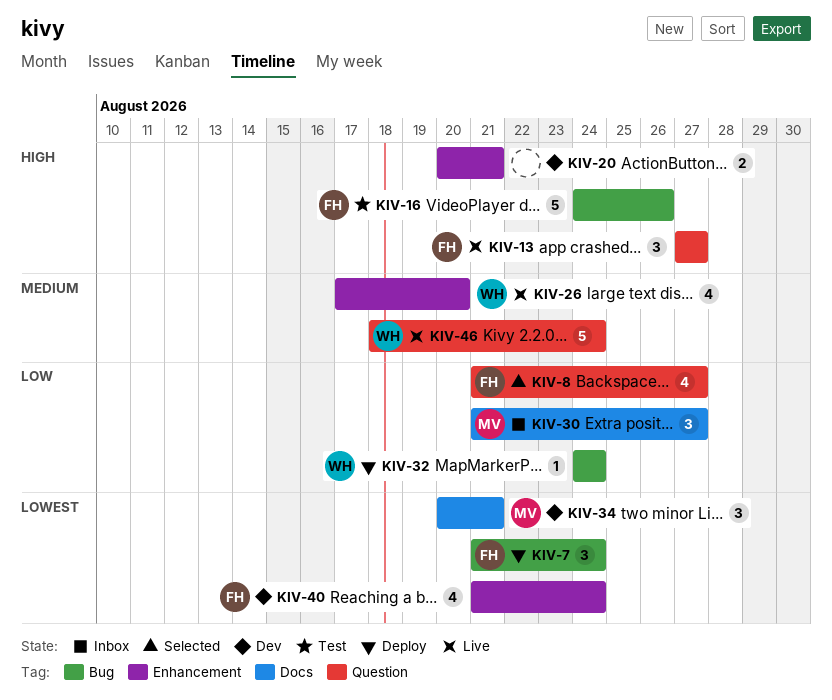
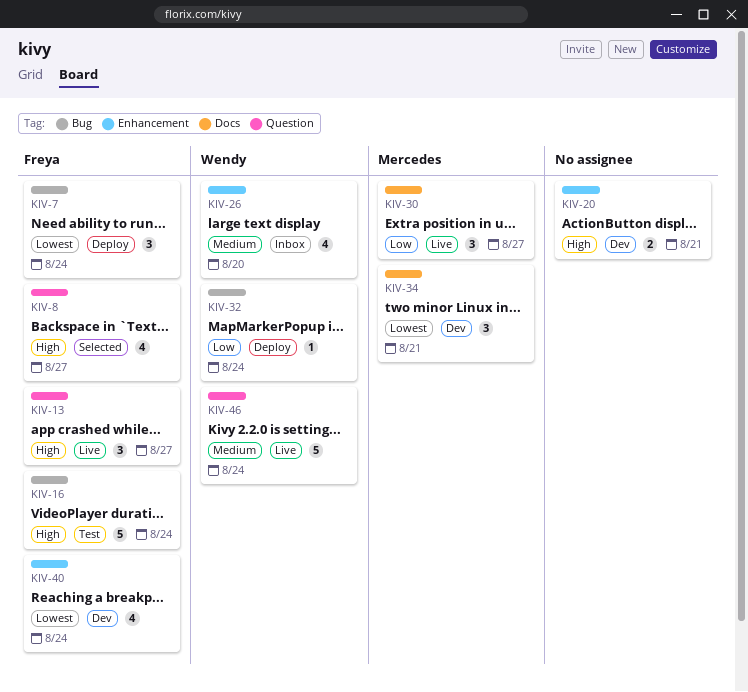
KIV-8, priority: Low -> High
KIV-16, due: Aug 26 -> Aug 24
KIV-26, status: Live -> Inbox
KIV-30, status: Inbox -> Live

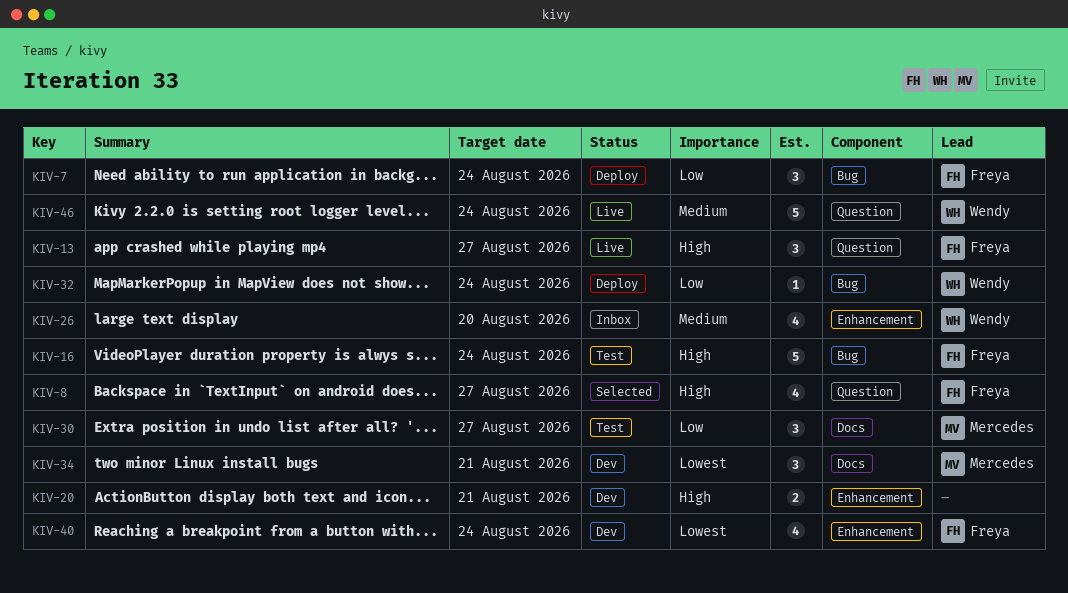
KIV-7, priority: Lowest -> Low
KIV-30, status: Live -> Test

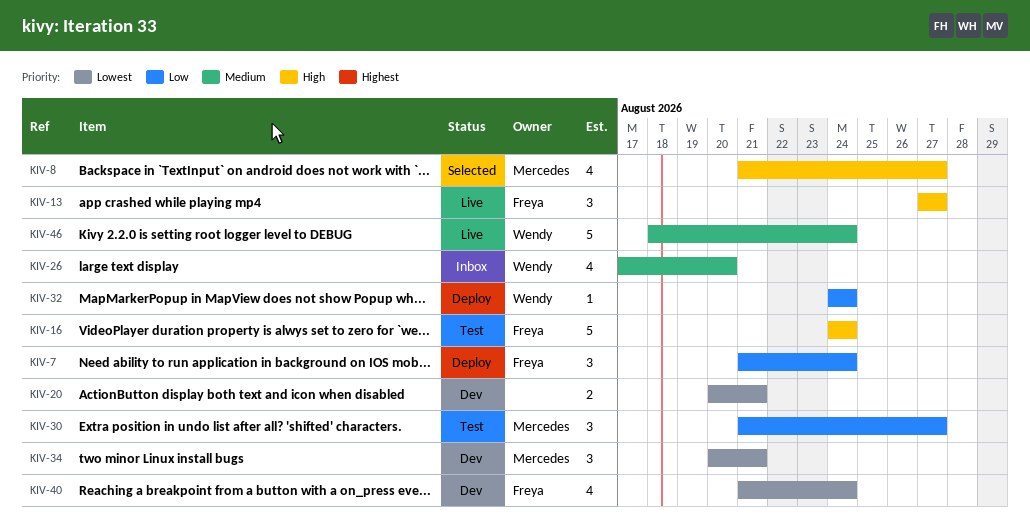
KIV-8, owner: Freya -> Mercedes
KIV-20, priority: High -> Lowest

